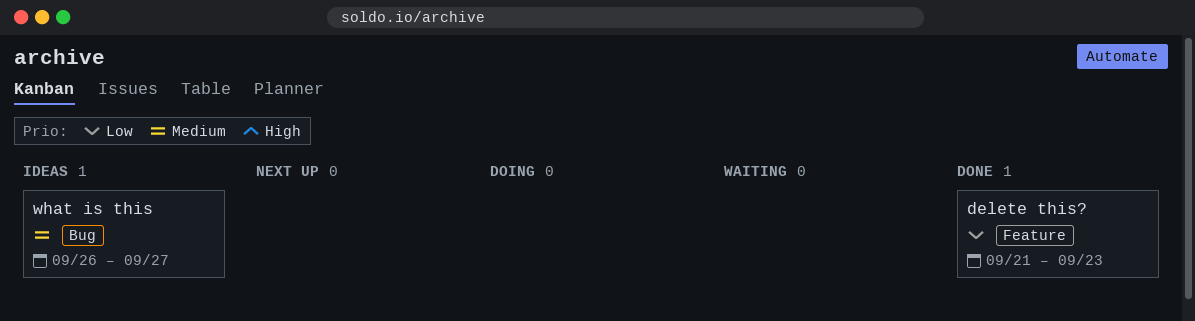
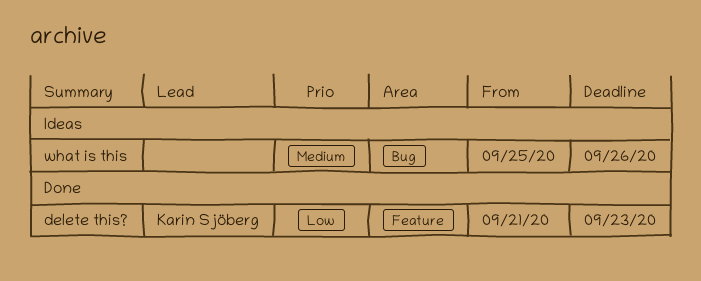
what is this, start: Sep 26 -> Sep 25
what is this, due: Sep 27 -> Sep 26

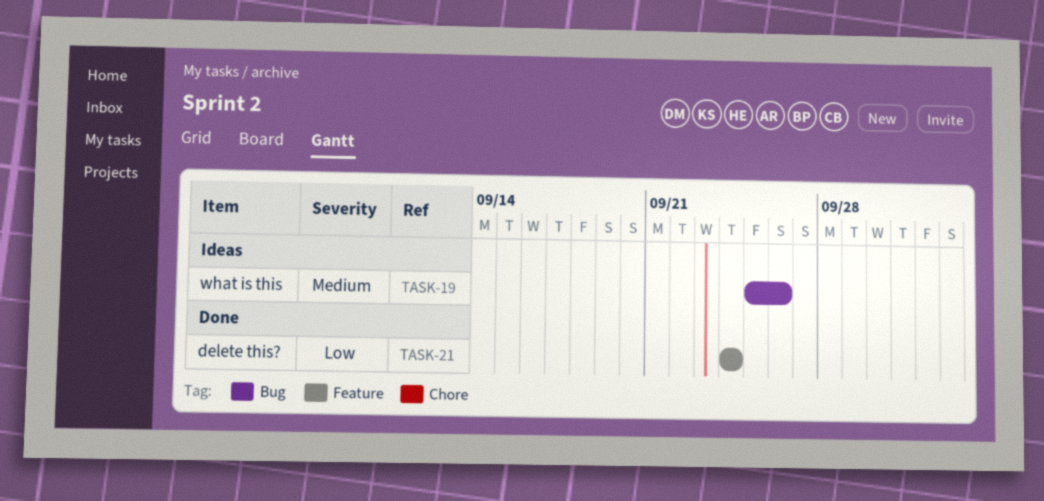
delete this?, start: Sep 21 -> Sep 24
delete this?, due: Sep 23 -> Sep 24

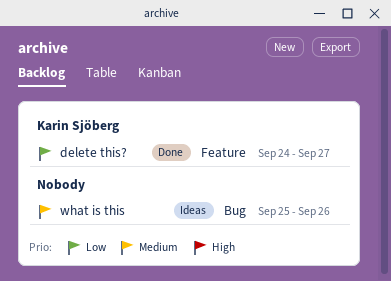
delete this?, due: Sep 24 -> Sep 27

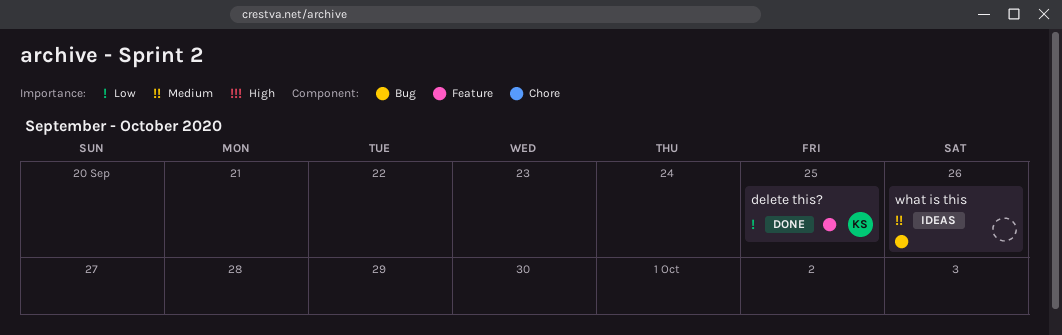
delete this?, due: Sep 27 -> Sep 25

